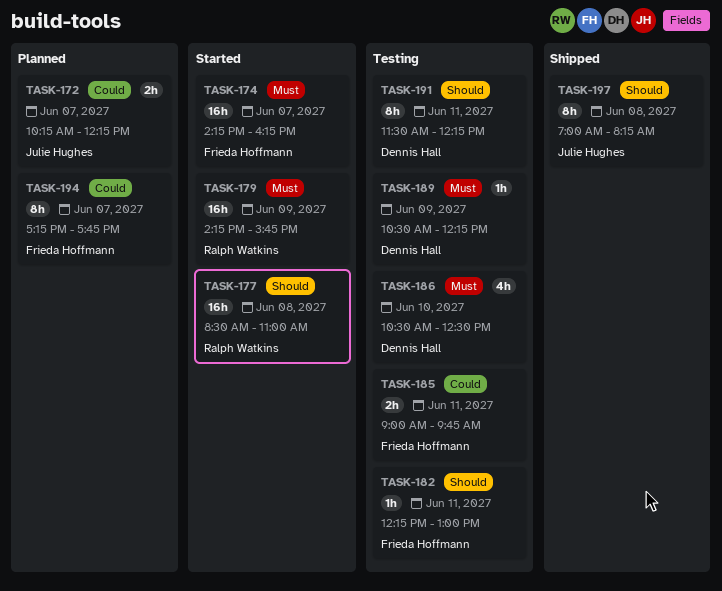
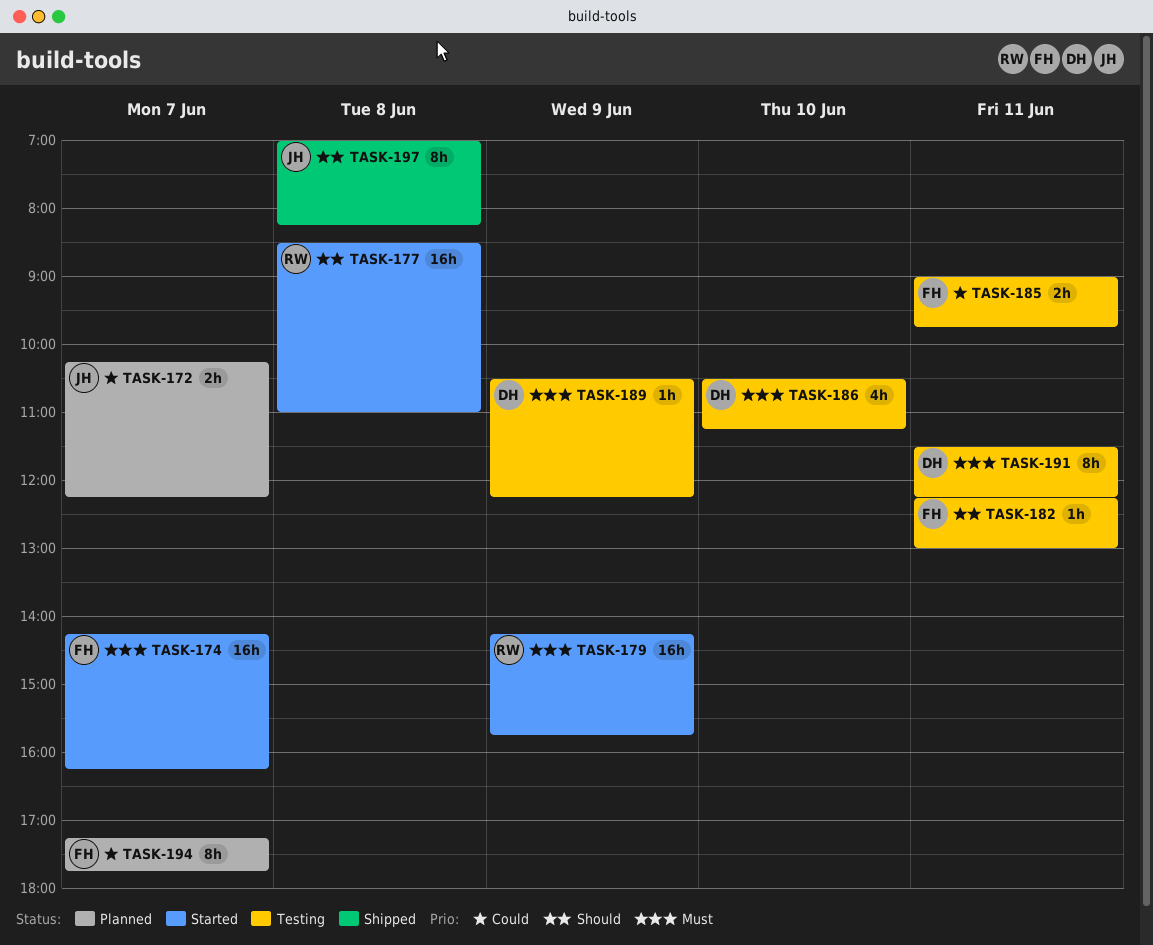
TASK-186, ends: 12:30 -> 11:15
TASK-191, priority: Should -> Must

